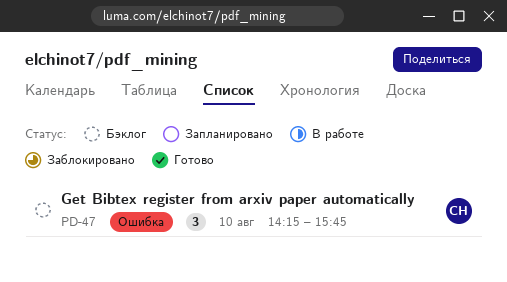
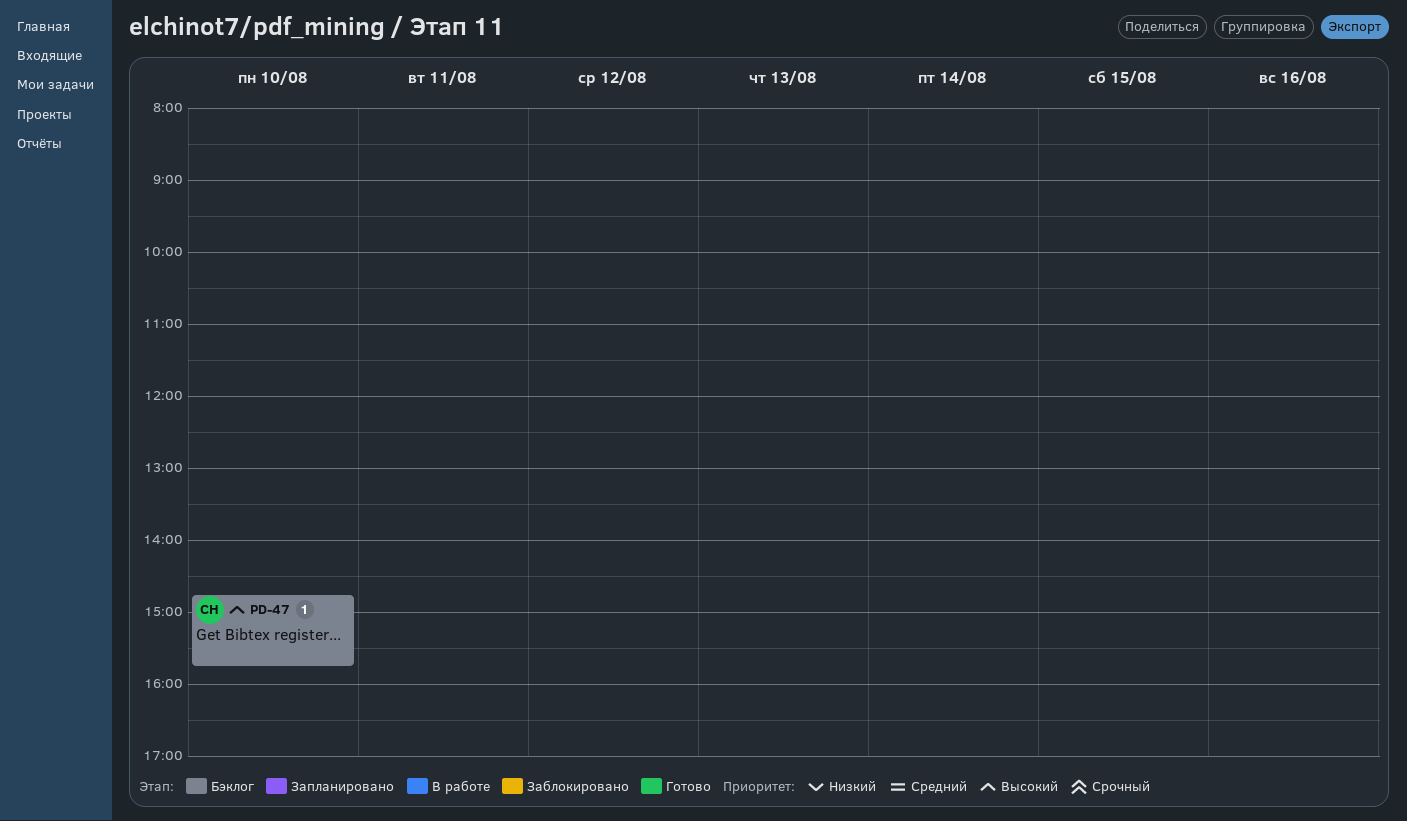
PD-47, estimate: 3 -> 1
PD-47, begins: 14:15 -> 14:45

